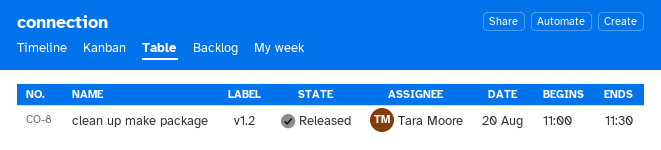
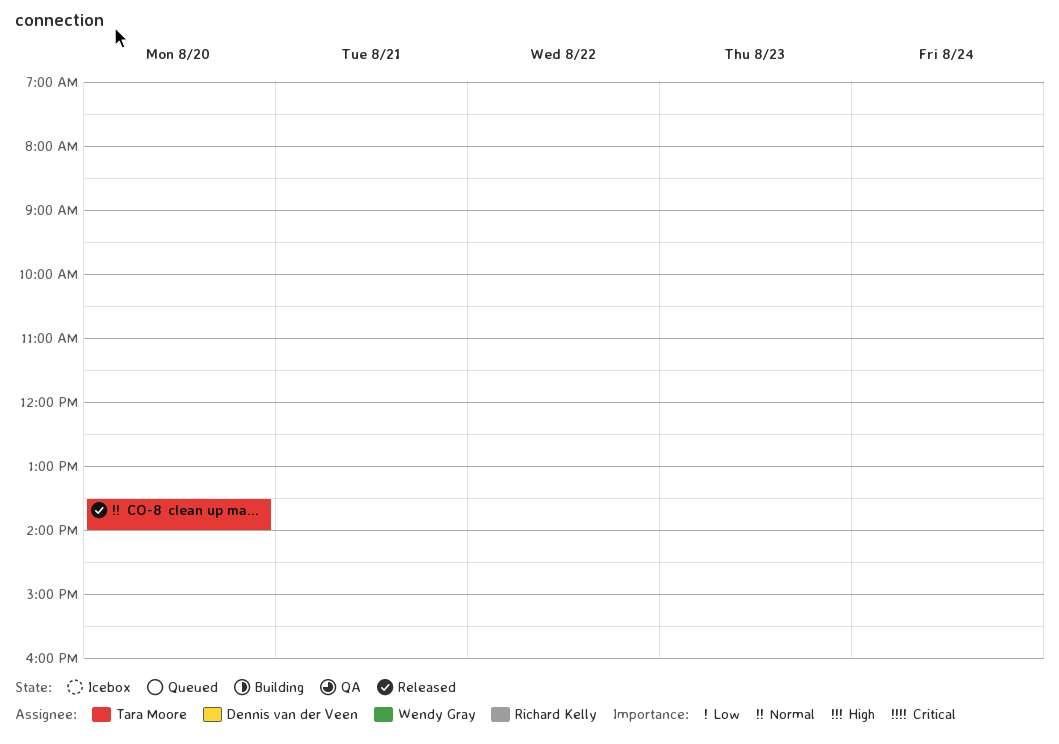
CO-8, begins: 11:00 -> 13:30
CO-8, ends: 11:30 -> 14:00

